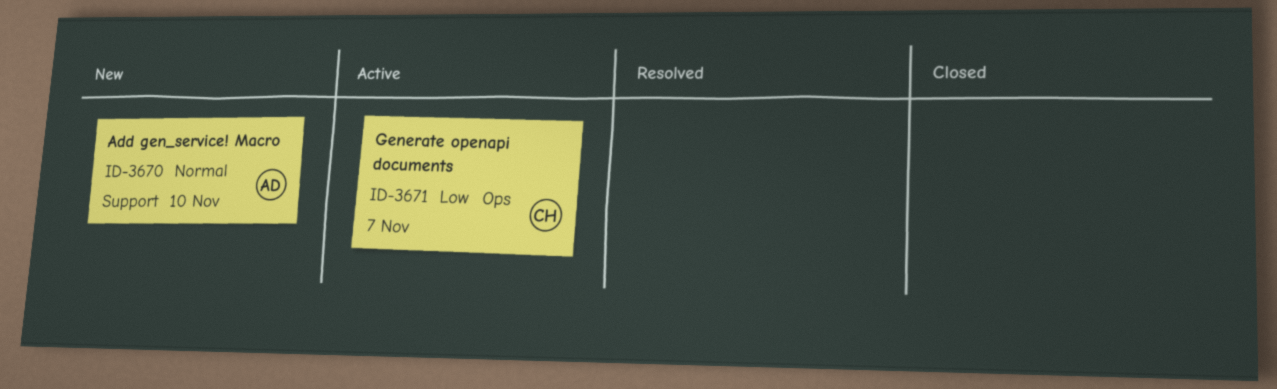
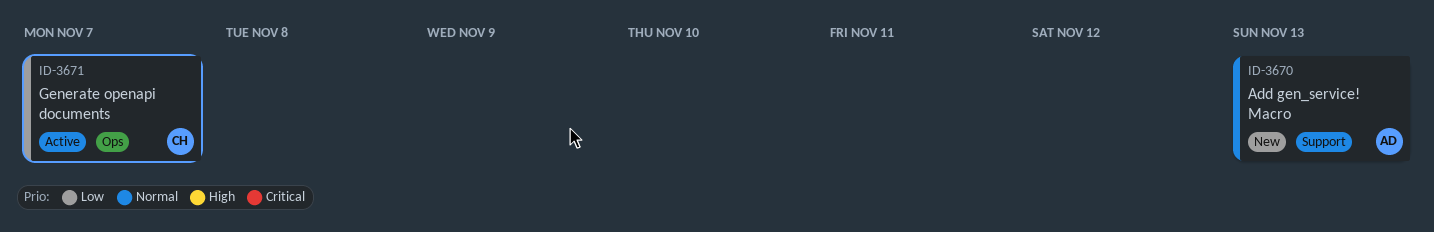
ID-3670, due: Nov 10 -> Nov 13

